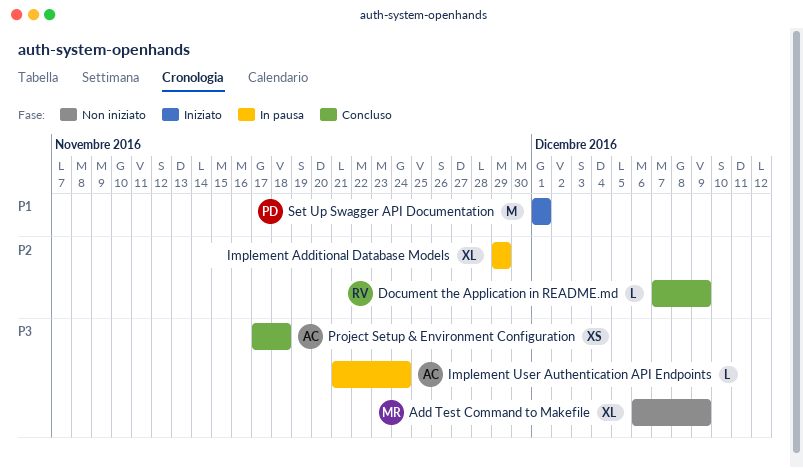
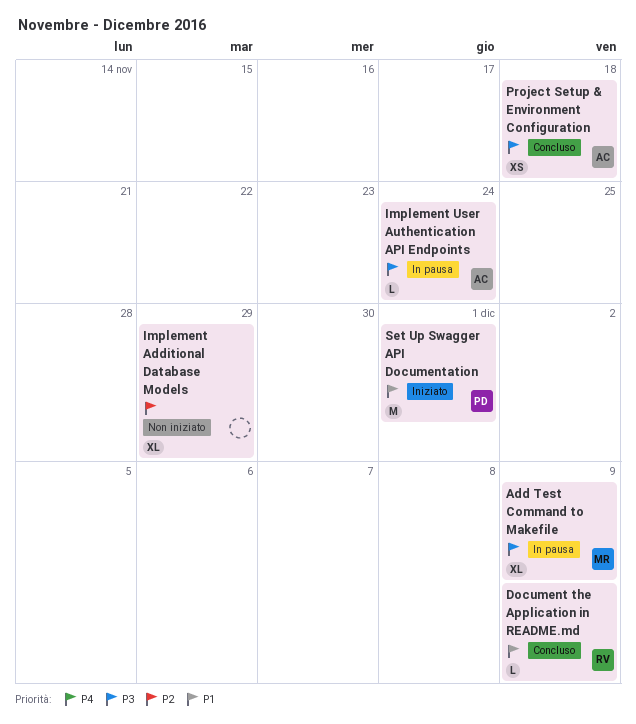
Add Test Command to Makefile, status: Non iniziato -> In pausa
Document the Application in README.md, priority: P2 -> P1
Implement Additional Database Models, status: In pausa -> Non iniziato

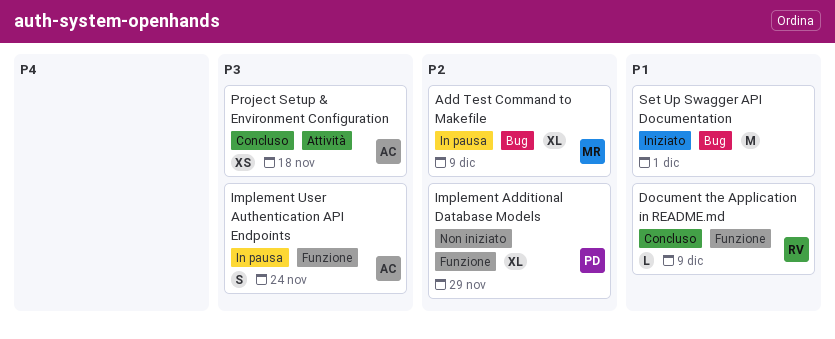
Add Test Command to Makefile, priority: P3 -> P2
Implement Additional Database Models, owner: none -> PD
Implement User Authentication API Endpoints, estimate: L -> S
Set Up Swagger API Documentation, owner: PD -> none

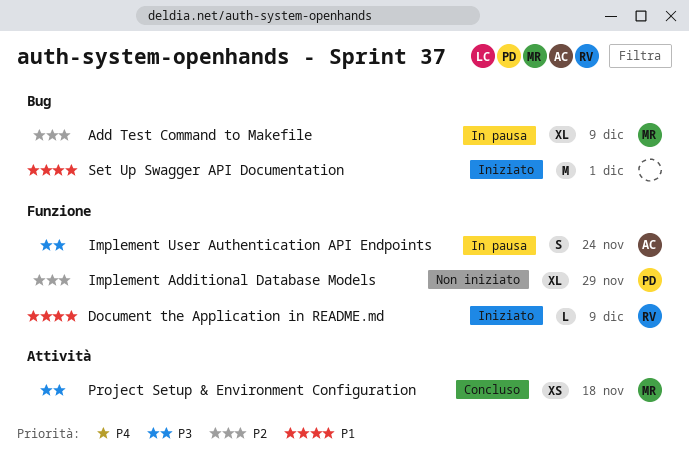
Document the Application in README.md, status: Concluso -> Iniziato
Project Setup & Environment Configuration, owner: AC -> MR

